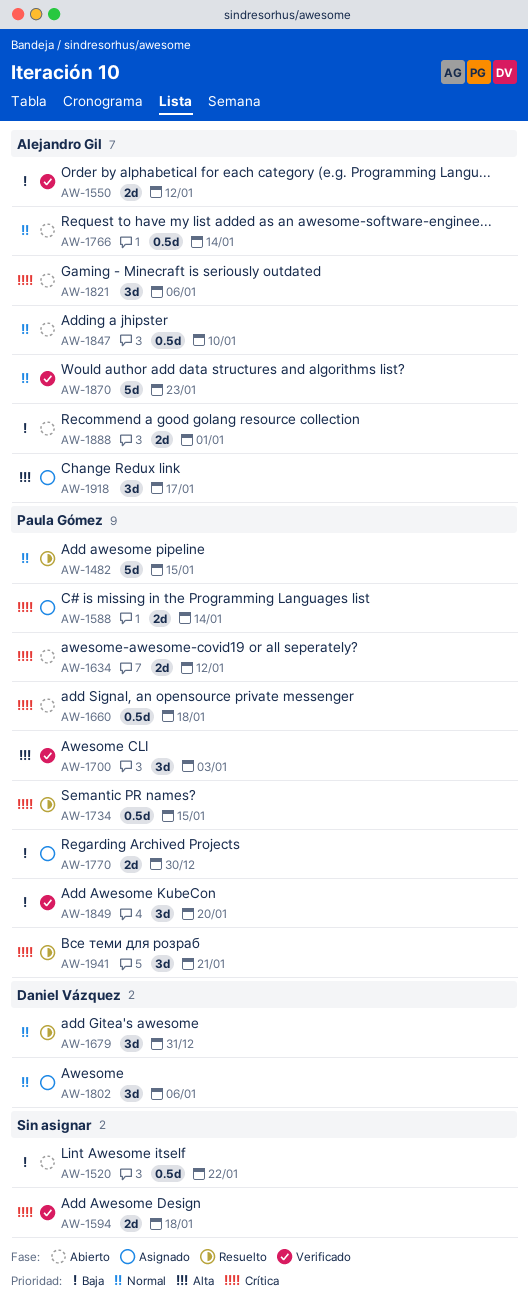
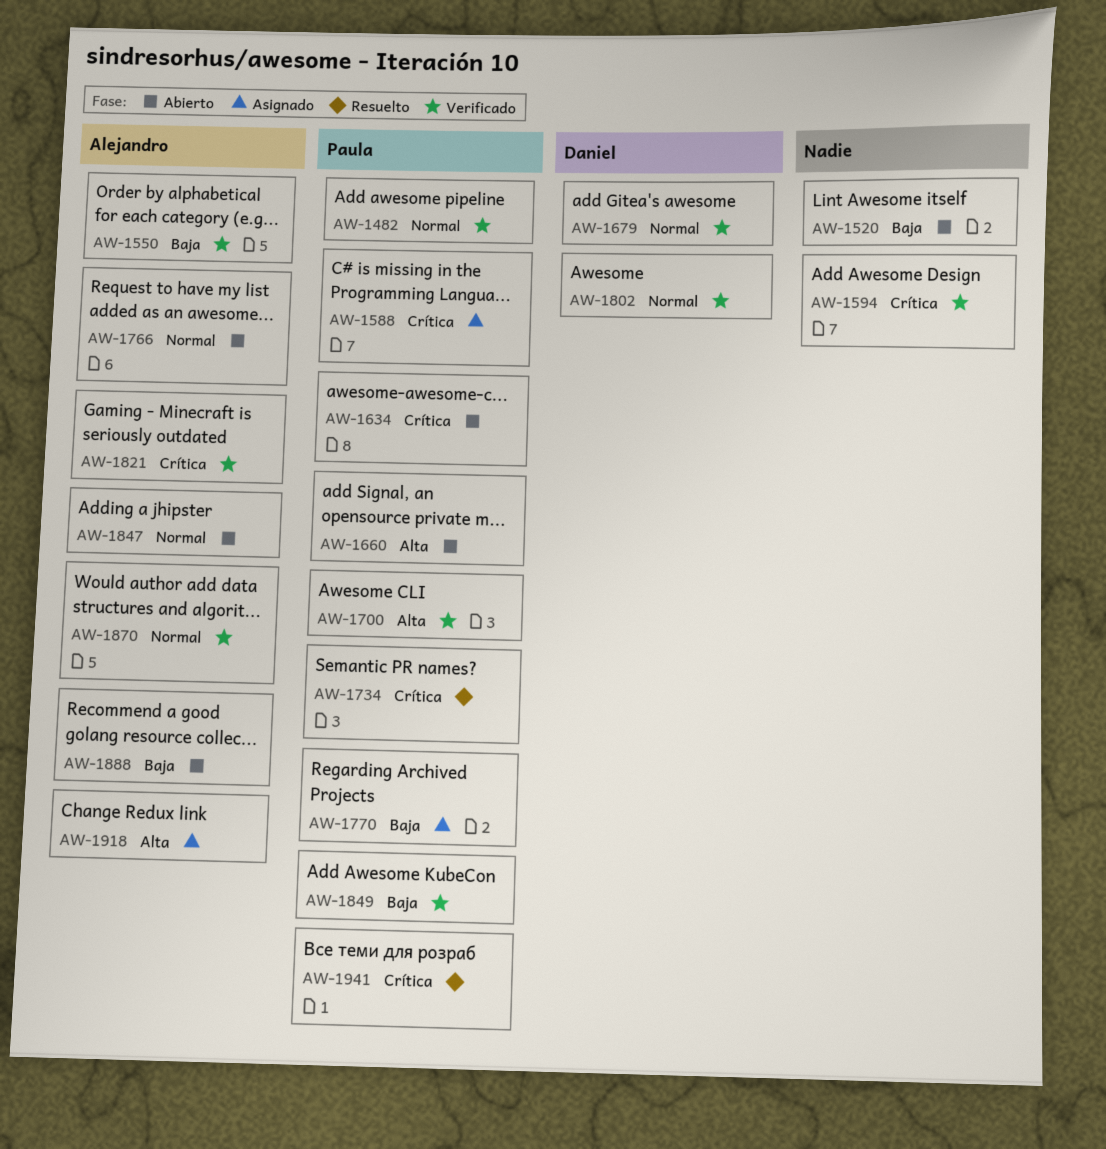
AW-1482, status: Resuelto -> Verificado
AW-1660, priority: Crítica -> Alta
AW-1679, status: Resuelto -> Verificado
AW-1802, status: Asignado -> Verificado
AW-1821, status: Abierto -> Verificado

